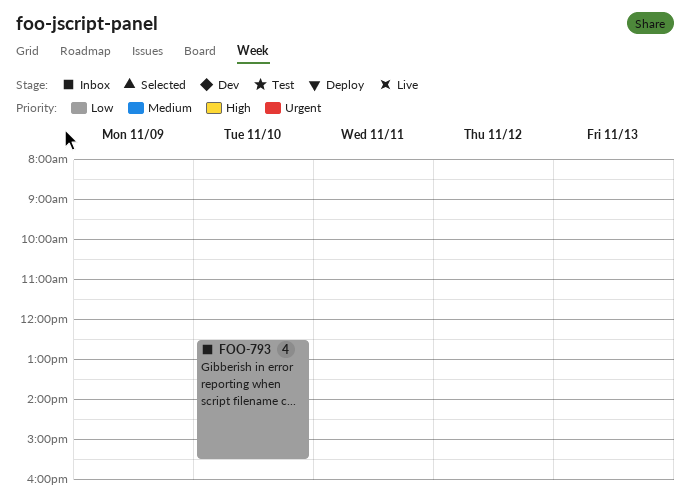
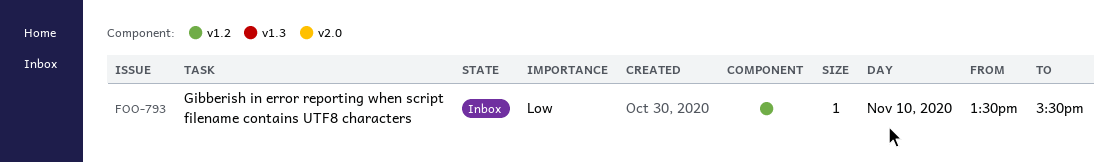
FOO-793, estimate: 4 -> 1
FOO-793, begins: 12:30 -> 13:30

